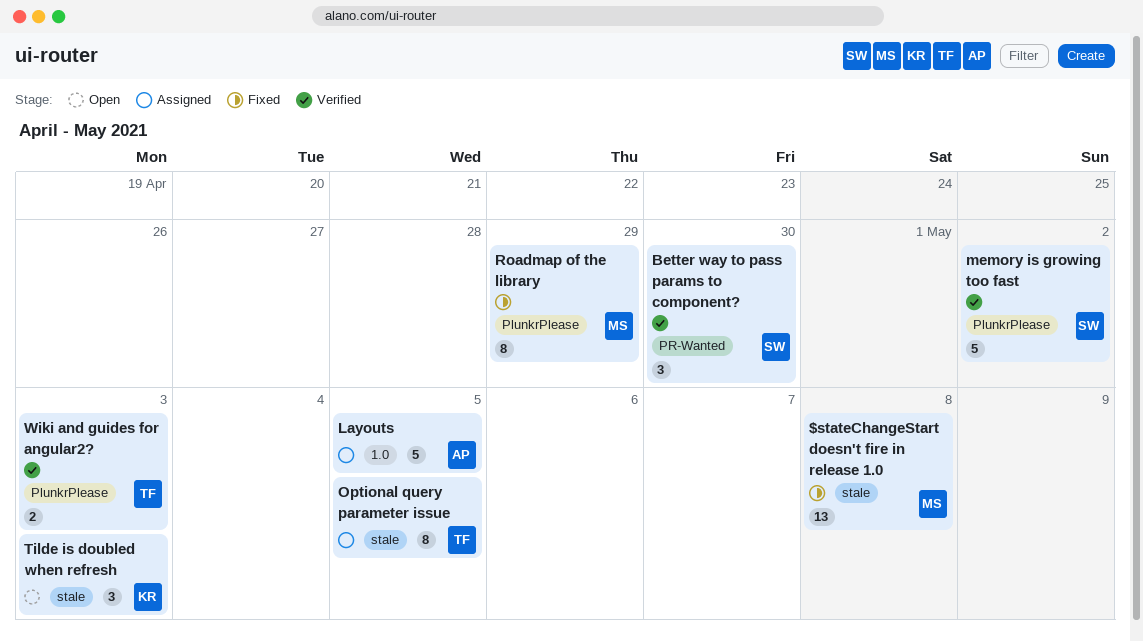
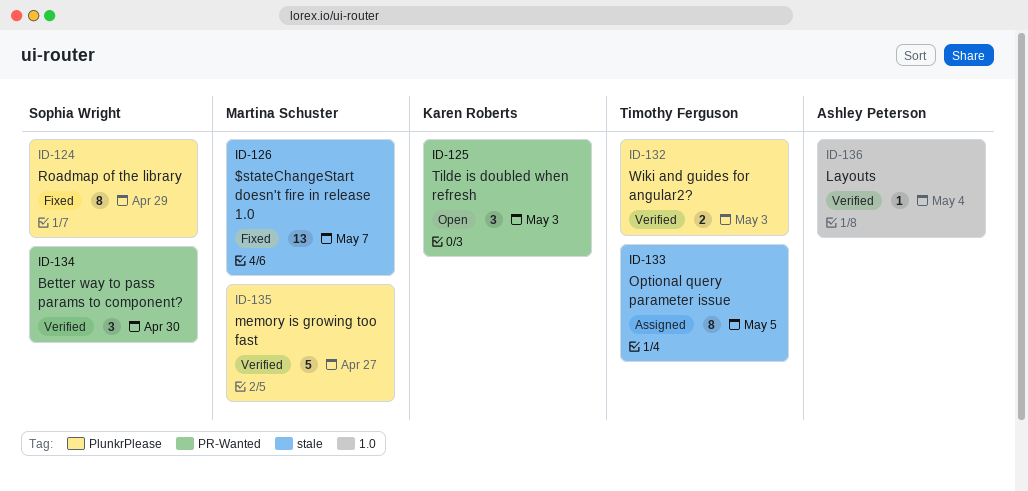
$stateChangeStart doesn't fire in release 1.0, due: May 8 -> May 7
Layouts, status: Assigned -> Verified
Layouts, estimate: 5 -> 1
Layouts, due: May 5 -> May 4
memory is growing too fast, owner: Sophia Wright -> Martina Schuster
memory is growing too fast, due: May 2 -> Apr 27
Roadmap of the library, owner: Martina Schuster -> Sophia Wright
Tilde is doubled when refresh, label: stale -> PR-Wanted

